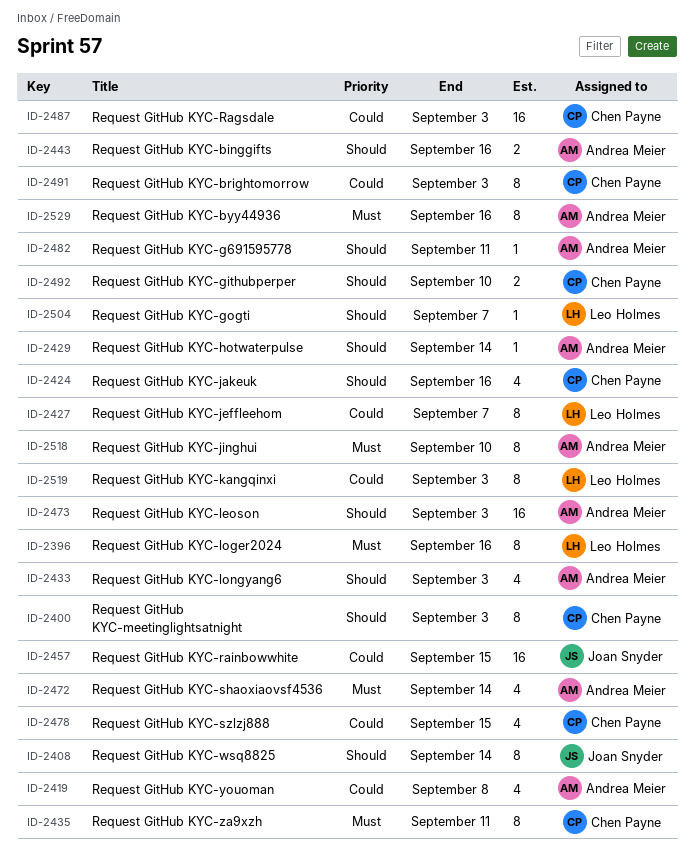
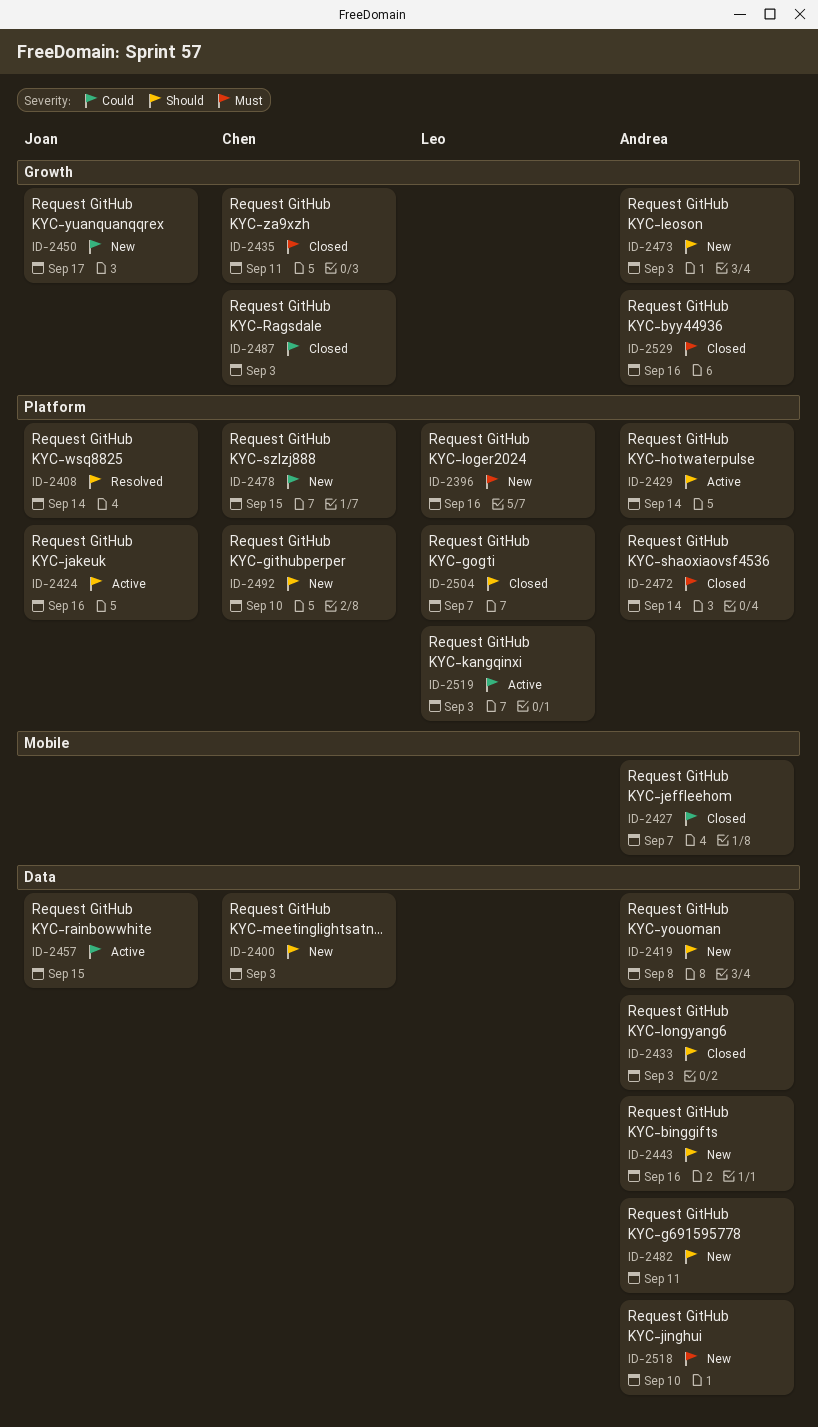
ID-2419, priority: Could -> Should
ID-2424, owner: Chen Payne -> Joan Snyder
ID-2427, owner: Leo Holmes -> Andrea Meier
ID-2450: none -> present
ID-2491: present -> none

